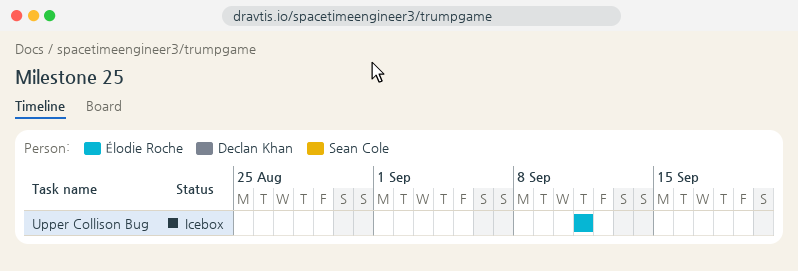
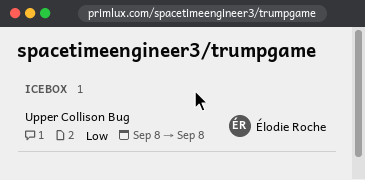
Upper Collison Bug, start: Sep 11 -> Sep 8
Upper Collison Bug, due: Sep 11 -> Sep 8

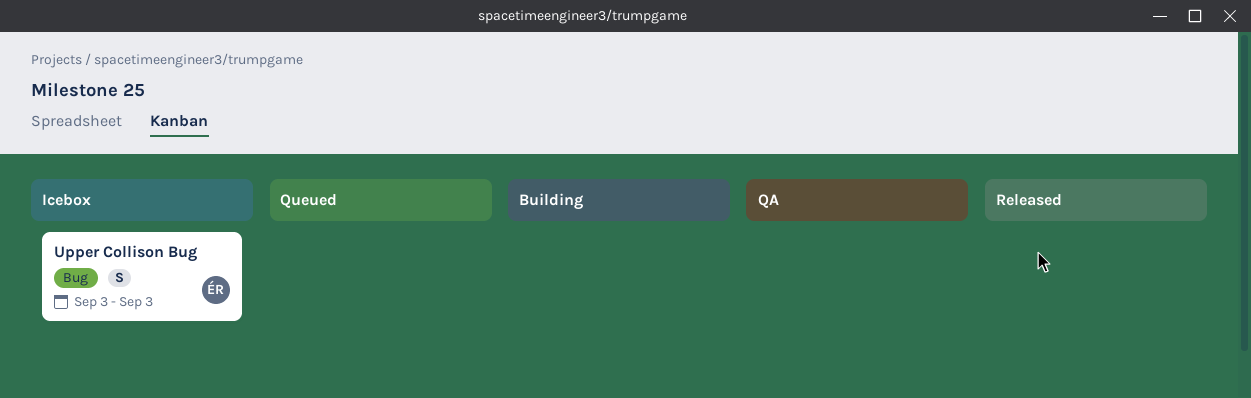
Upper Collison Bug, start: Sep 8 -> Sep 3
Upper Collison Bug, due: Sep 8 -> Sep 3

